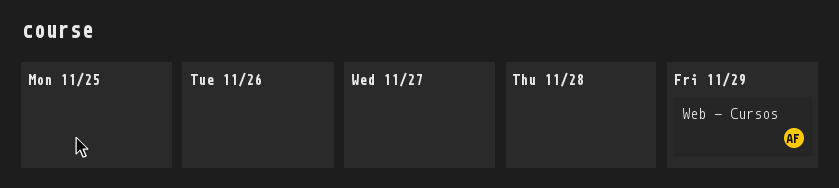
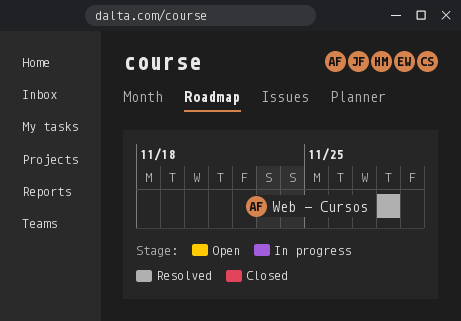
Web - Cursos, due: Nov 29 -> Nov 28

